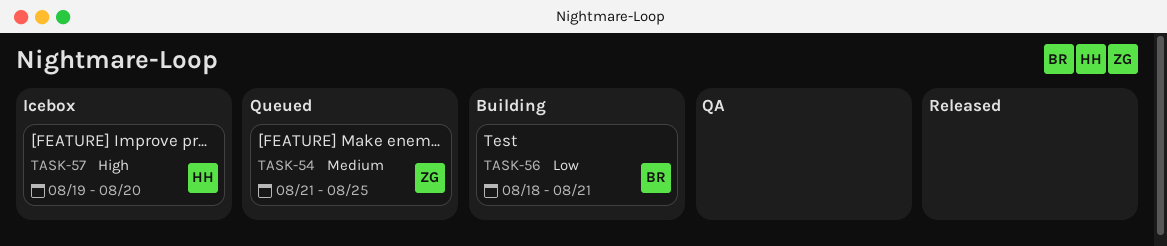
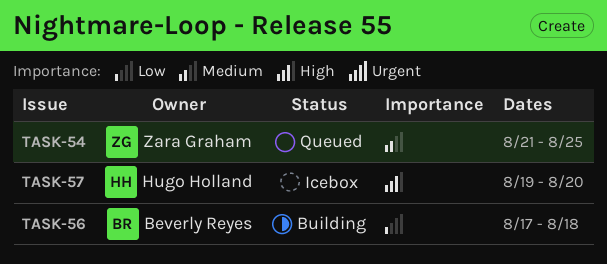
TASK-56, start: Aug 18 -> Aug 17
TASK-56, due: Aug 21 -> Aug 18

